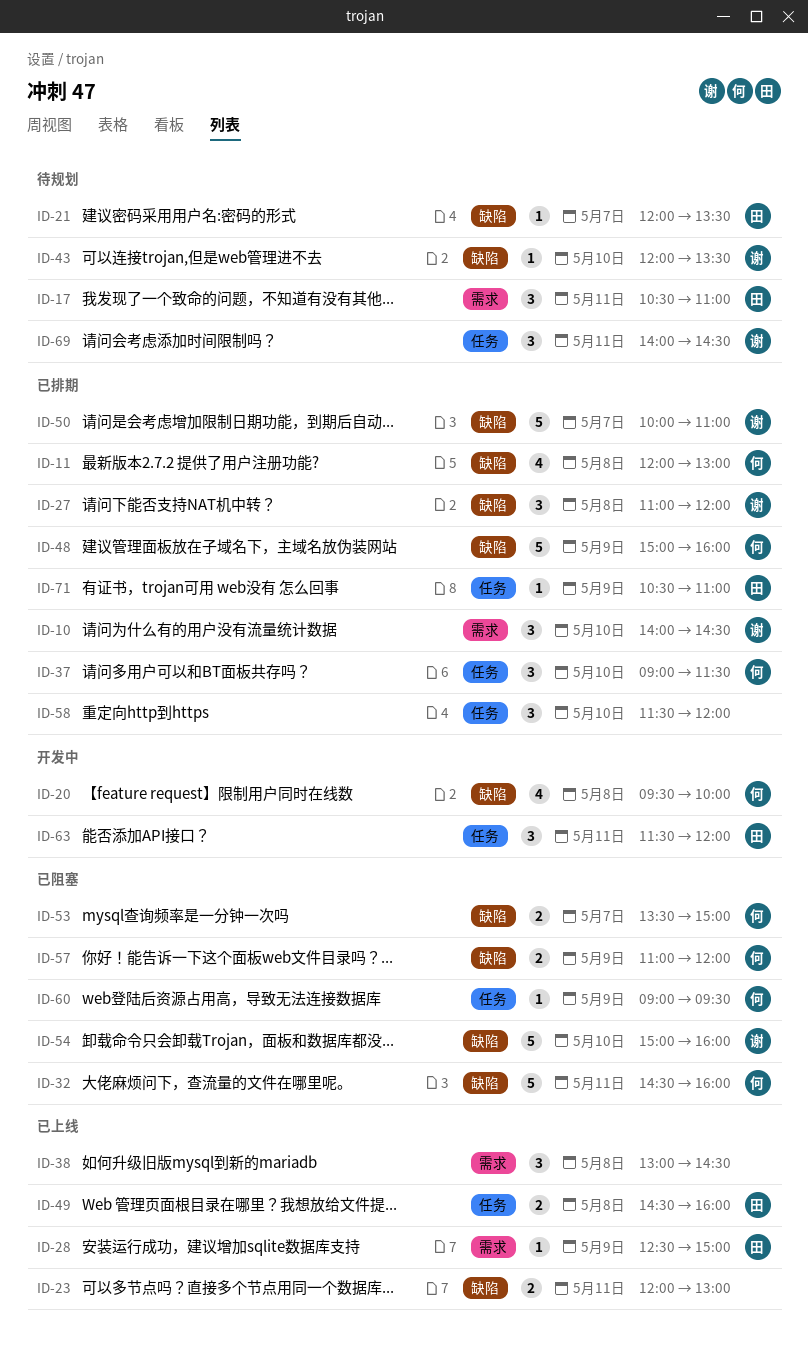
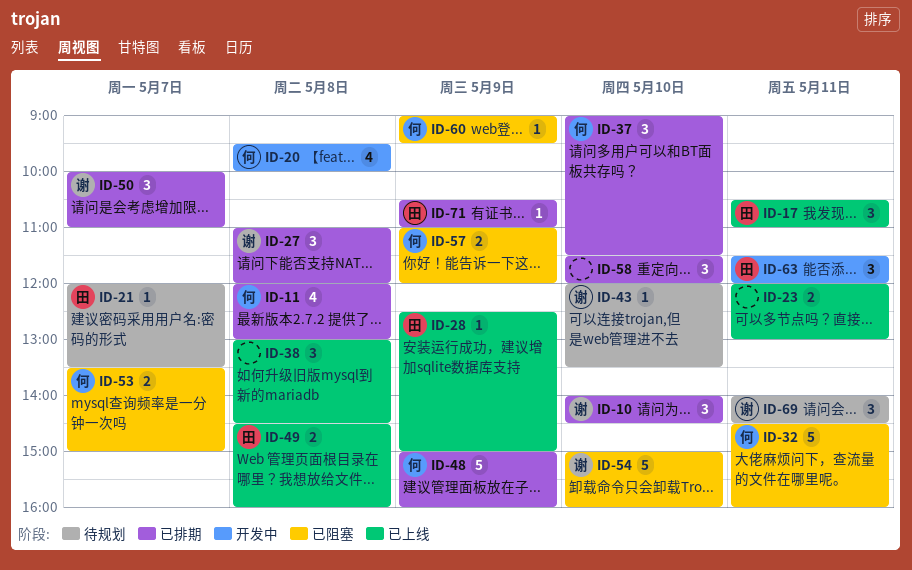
ID-17, status: 待规划 -> 已上线
ID-50, estimate: 5 -> 3

